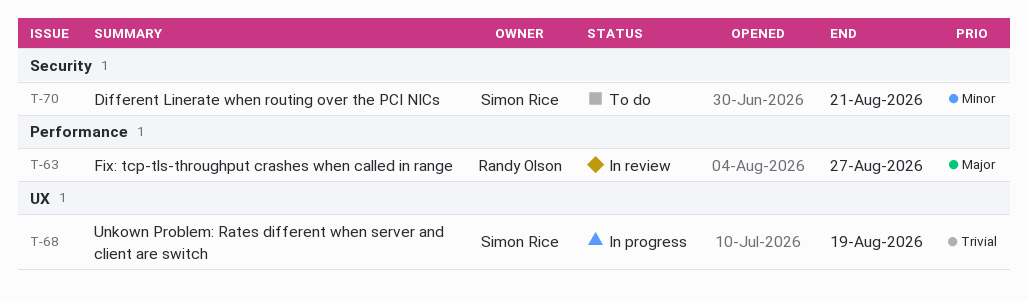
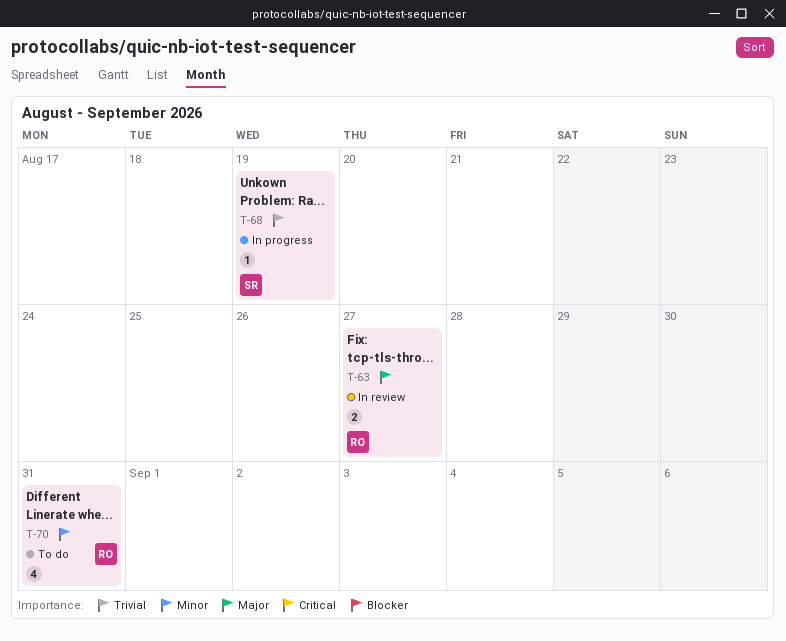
T-70, owner: Simon Rice -> Randy Olson
T-70, due: Aug 21 -> Aug 31

